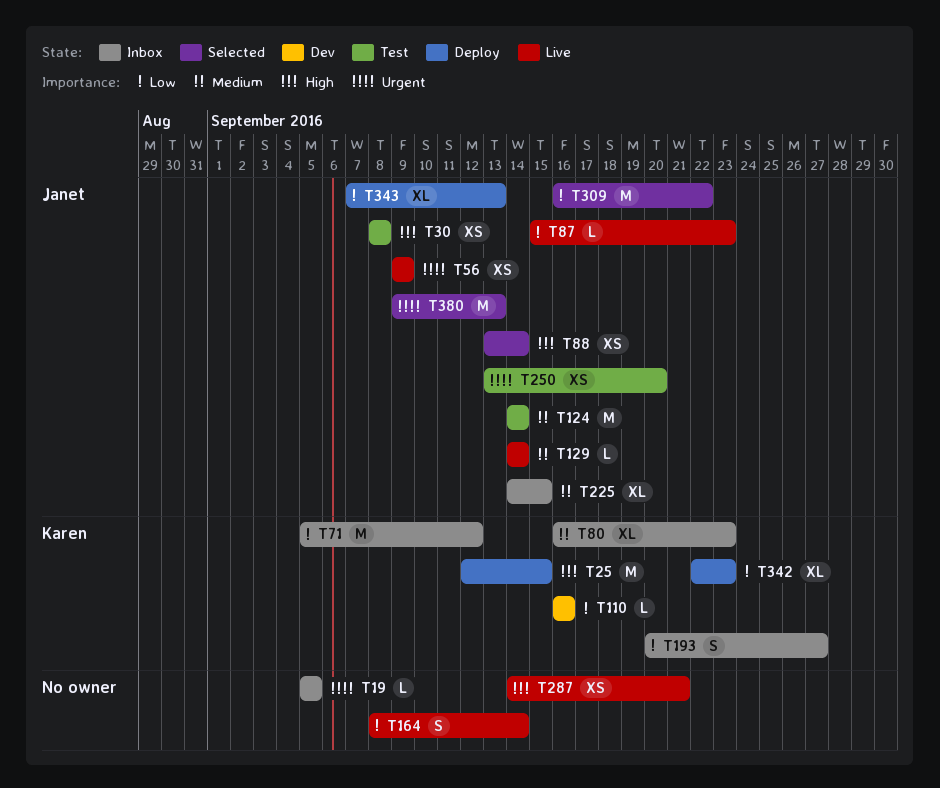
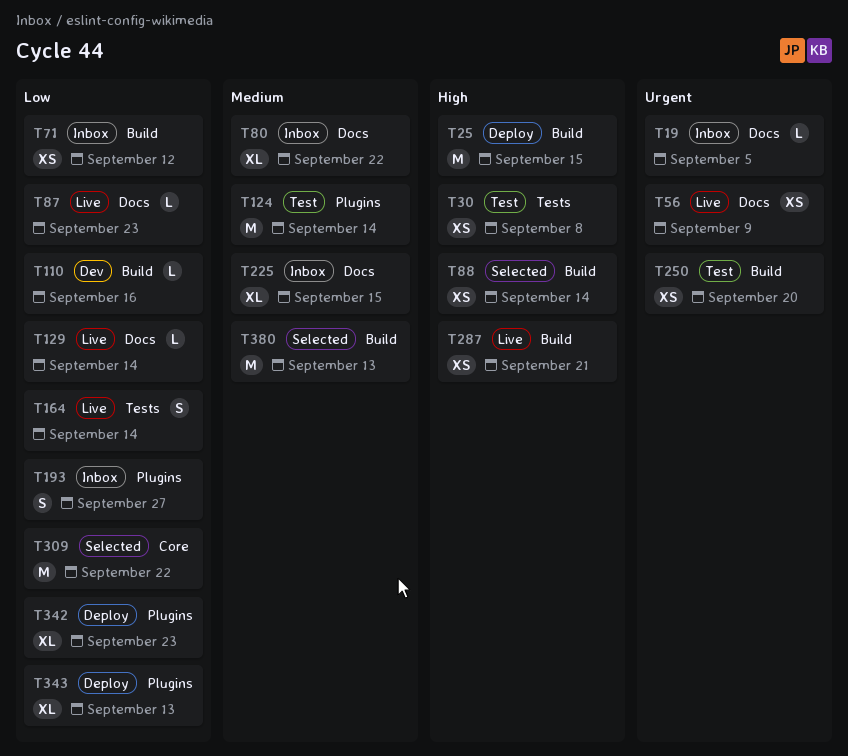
T71, estimate: M -> XS
T80, due: Sep 23 -> Sep 22
T129, priority: Medium -> Low
T380, priority: Urgent -> Medium

